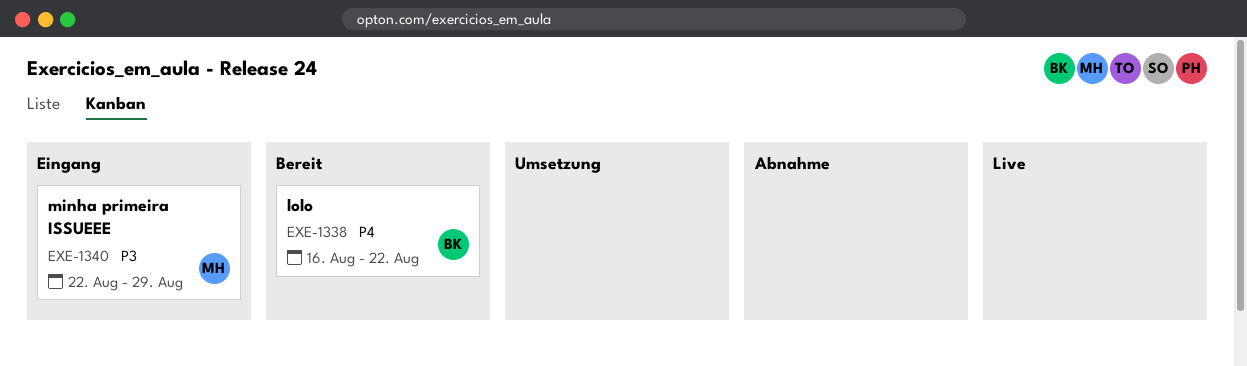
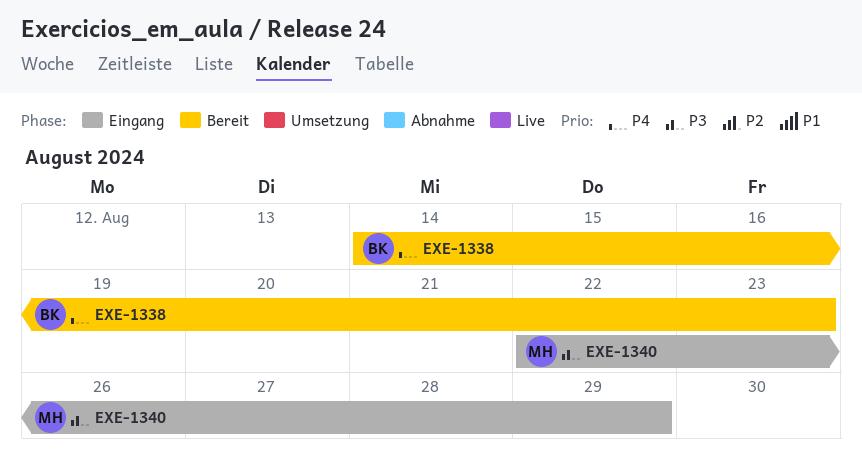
EXE-1338, start: Aug 16 -> Aug 14
EXE-1338, due: Aug 22 -> Aug 23

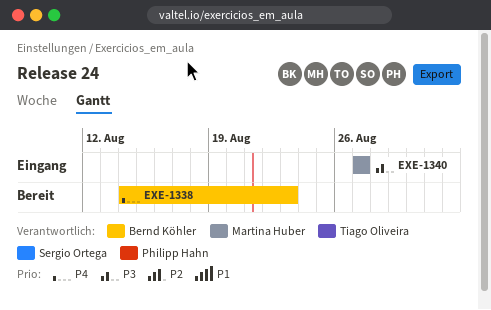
EXE-1340, start: Aug 22 -> Aug 27
EXE-1340, due: Aug 29 -> Aug 27

